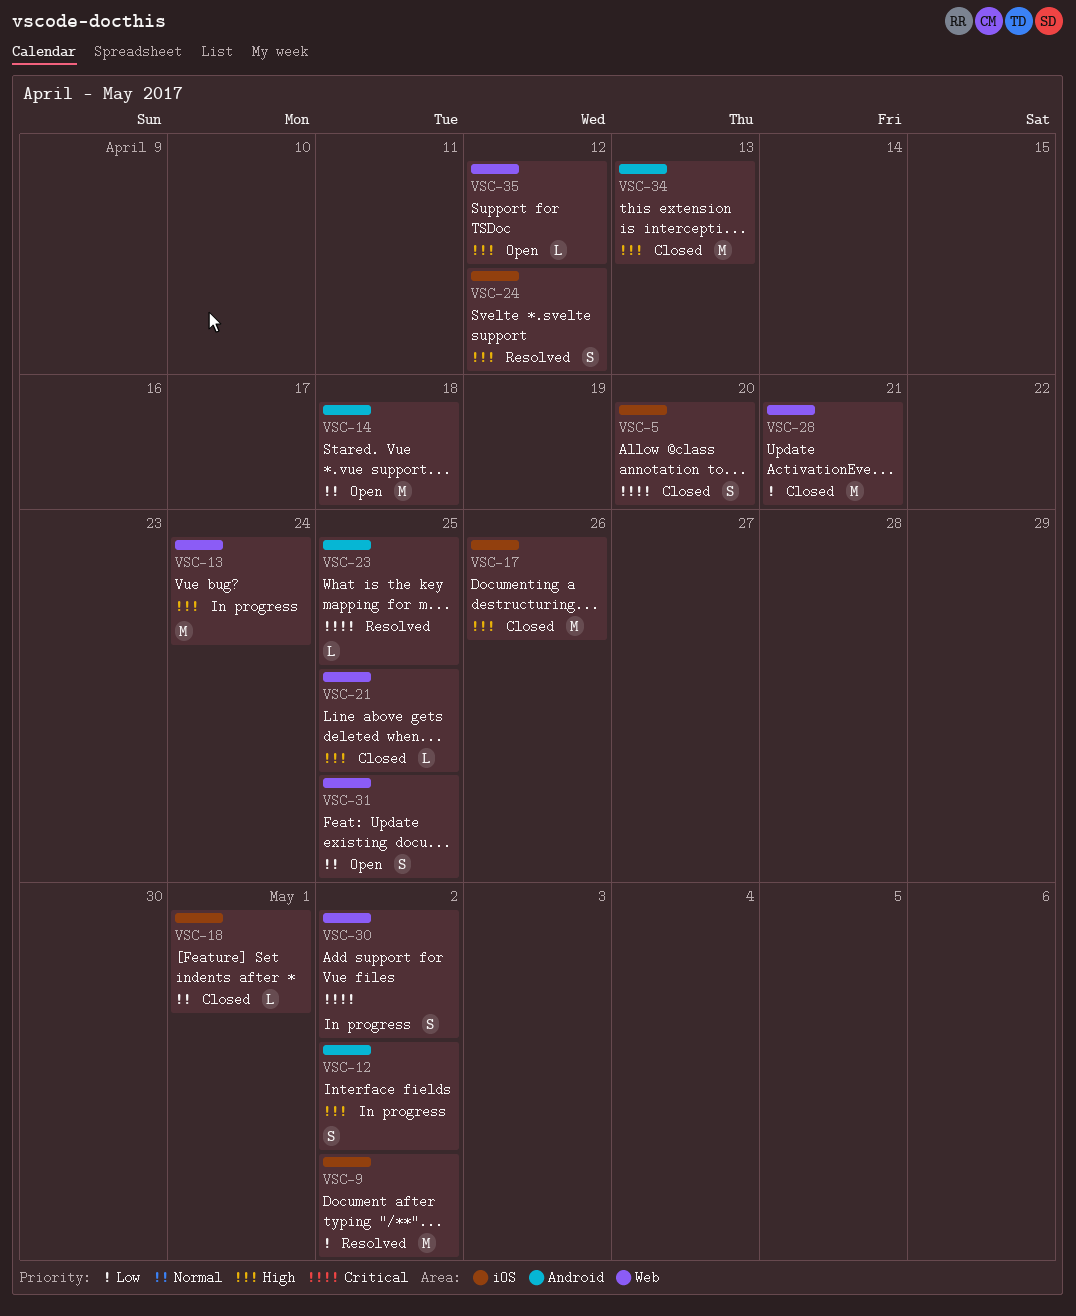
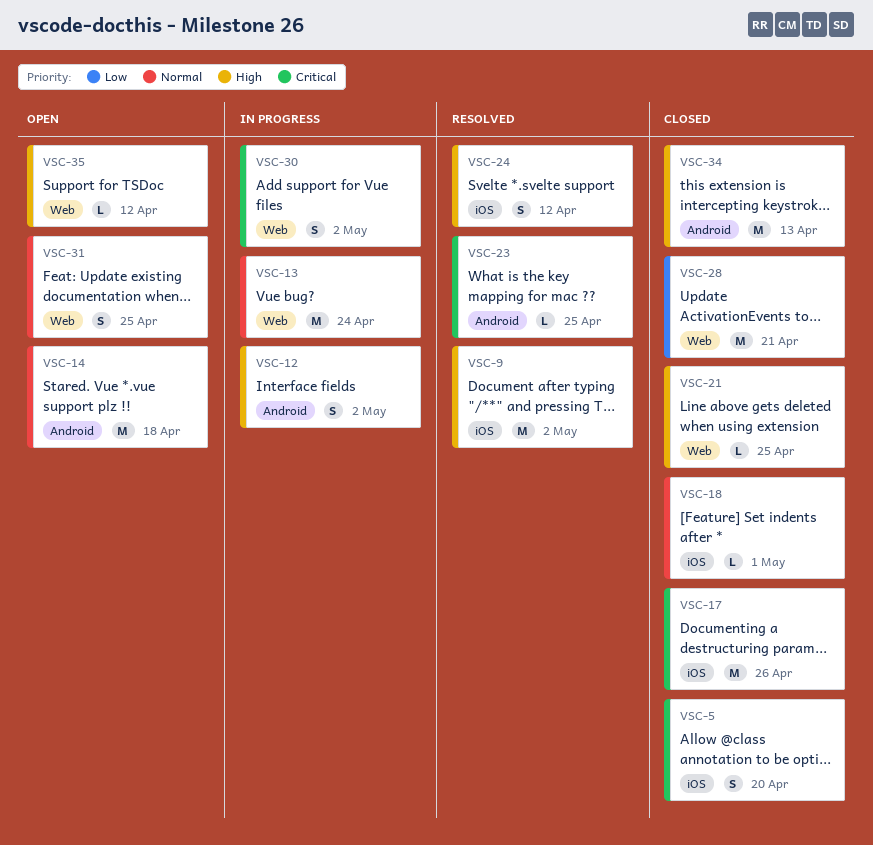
VSC-9, priority: Low -> High
VSC-13, priority: High -> Normal
VSC-17, priority: High -> Critical

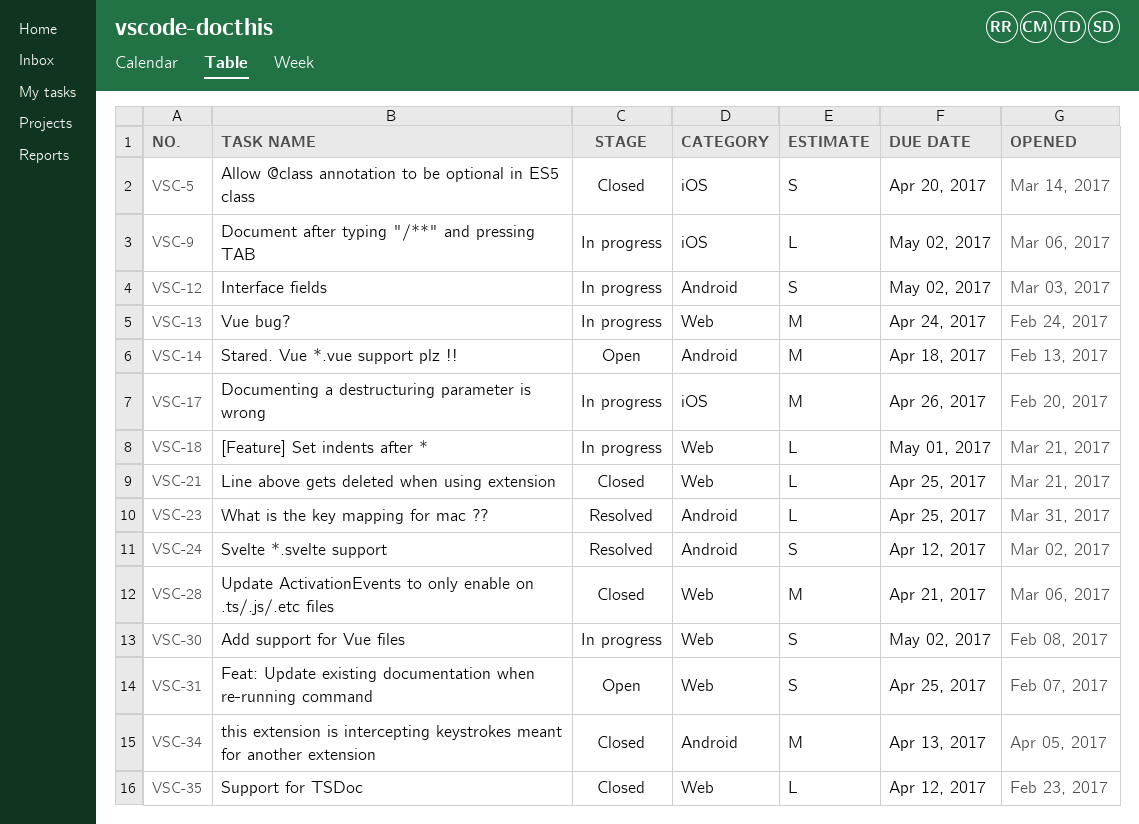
VSC-9, status: Resolved -> In progress
VSC-9, estimate: M -> L
VSC-17, status: Closed -> In progress
VSC-18, status: Closed -> In progress
VSC-18, label: iOS -> Web
VSC-24, label: iOS -> Android
VSC-35, status: Open -> Closed

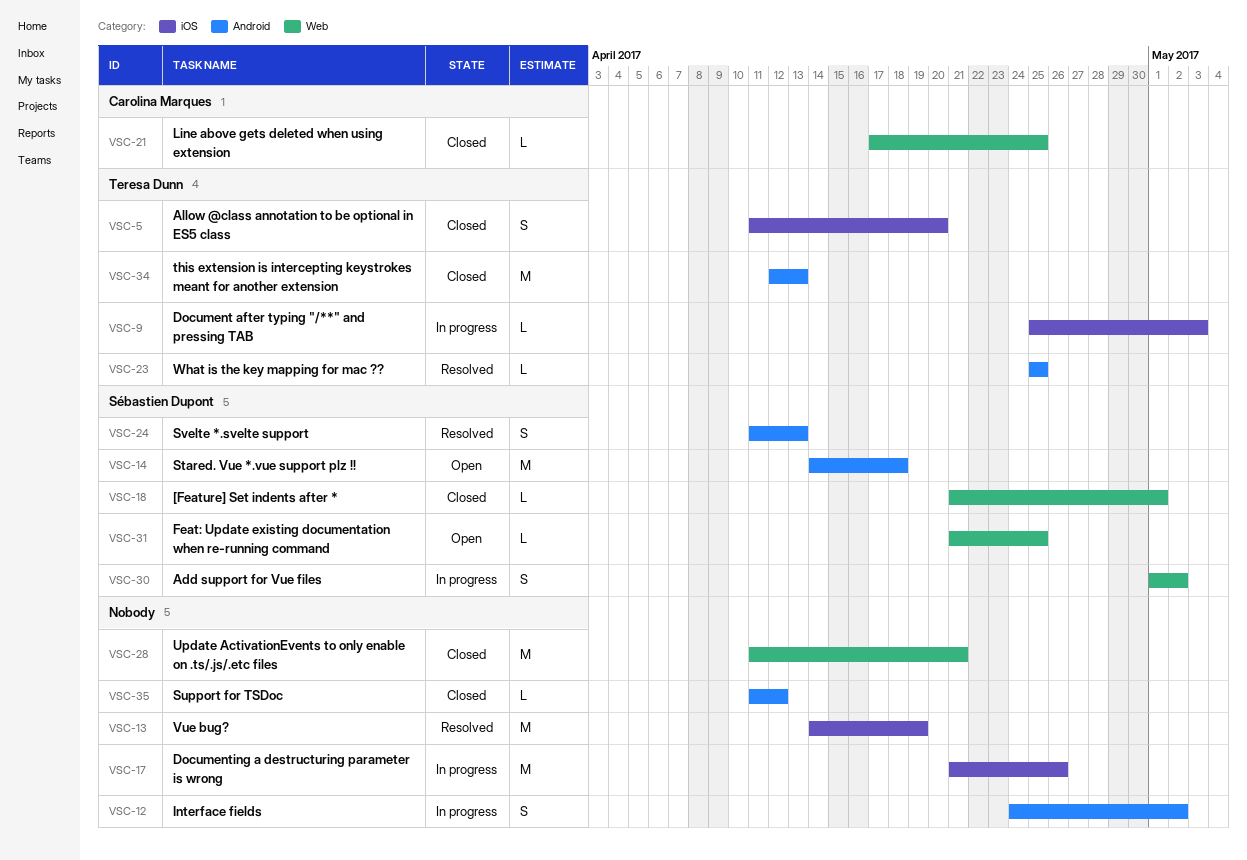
VSC-9, due: May 2 -> May 3
VSC-13, status: In progress -> Resolved
VSC-13, label: Web -> iOS
VSC-13, due: Apr 24 -> Apr 19
VSC-18, status: In progress -> Closed
VSC-24, due: Apr 12 -> Apr 13
VSC-31, estimate: S -> L
VSC-35, label: Web -> Android

